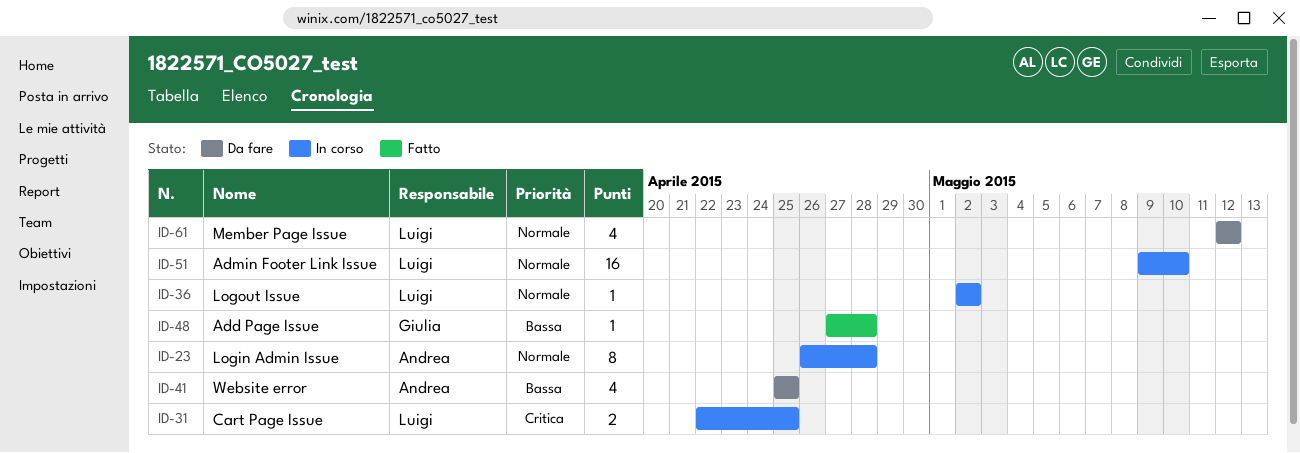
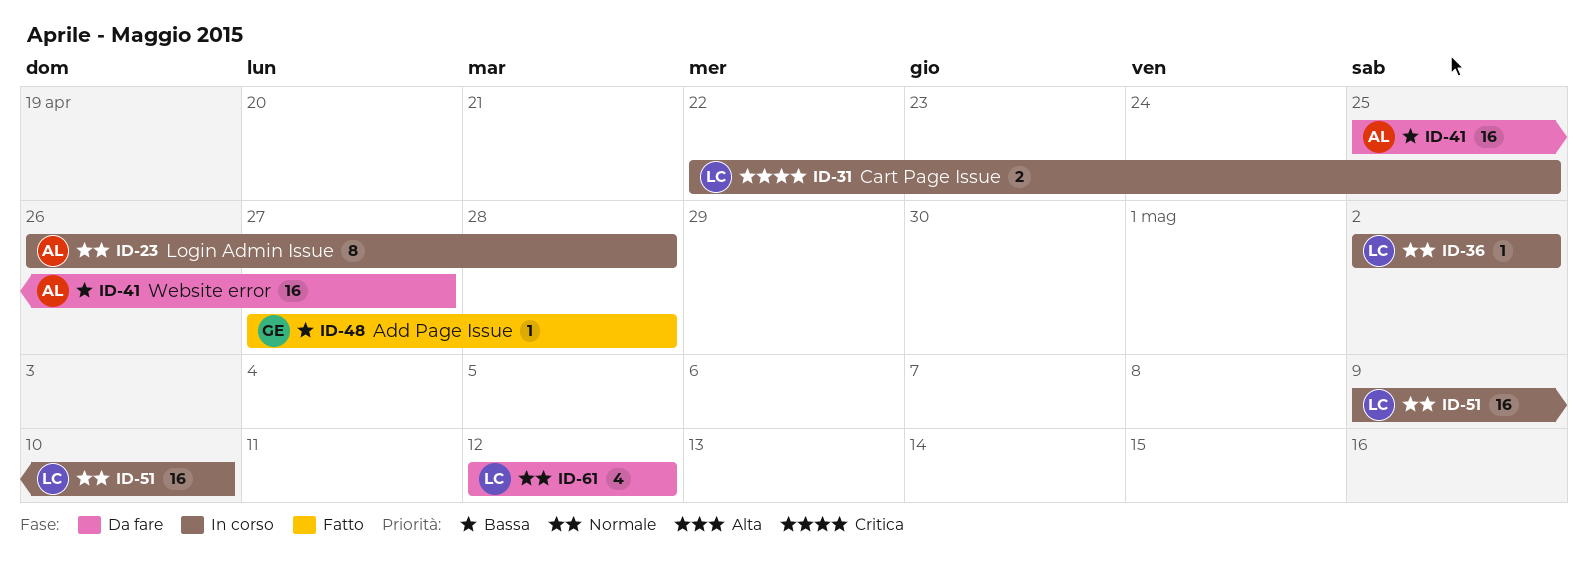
ID-41, estimate: 4 -> 16
ID-41, due: Apr 25 -> Apr 27

